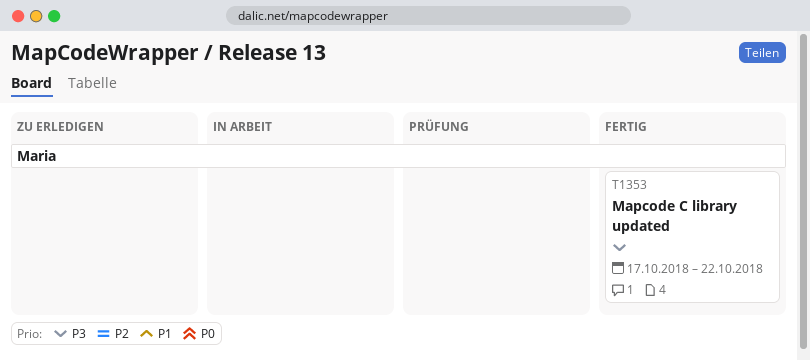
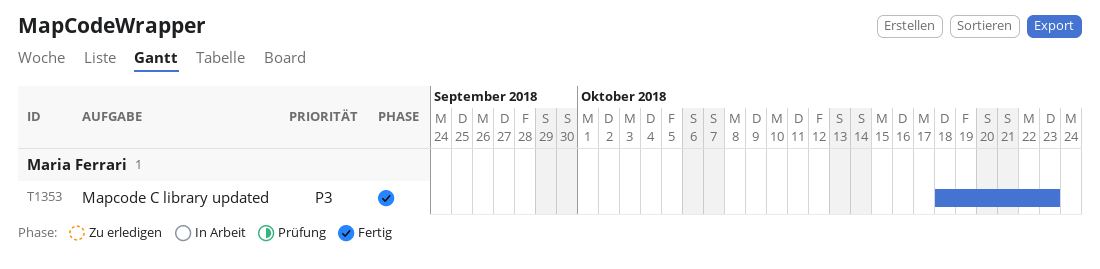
T1353, start: Oct 17 -> Oct 18
T1353, due: Oct 22 -> Oct 23

